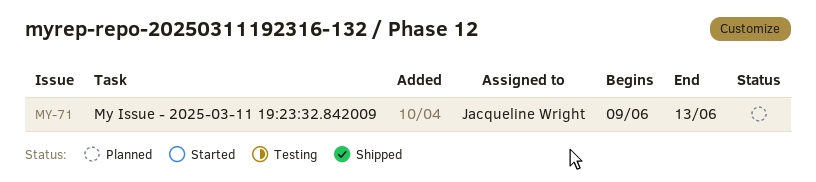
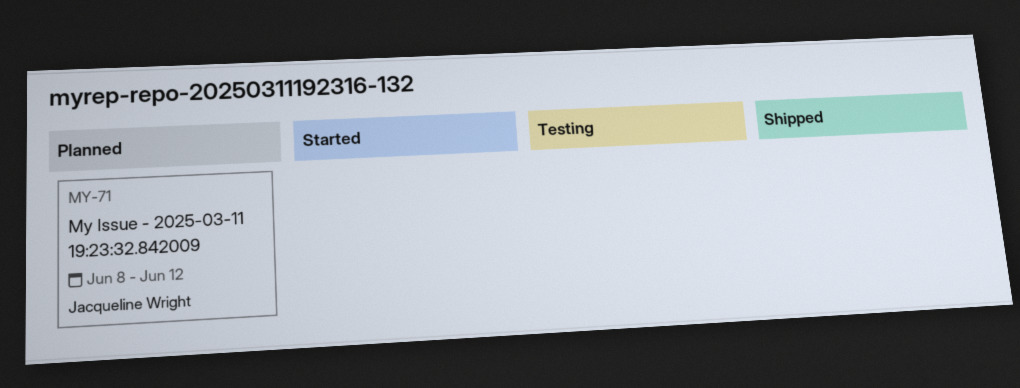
MY-71, start: Jun 9 -> Jun 8
MY-71, due: Jun 13 -> Jun 12

